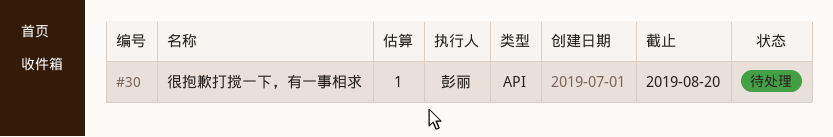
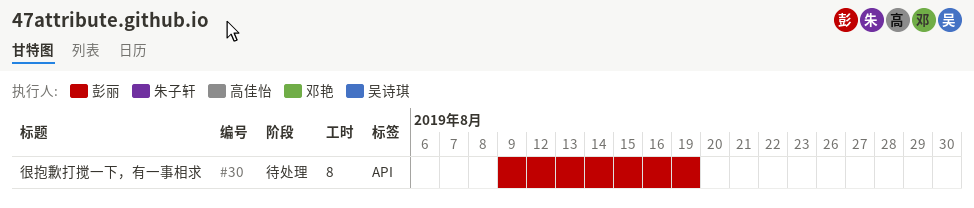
#30, estimate: 1 -> 8
#30, due: Aug 20 -> Aug 19

